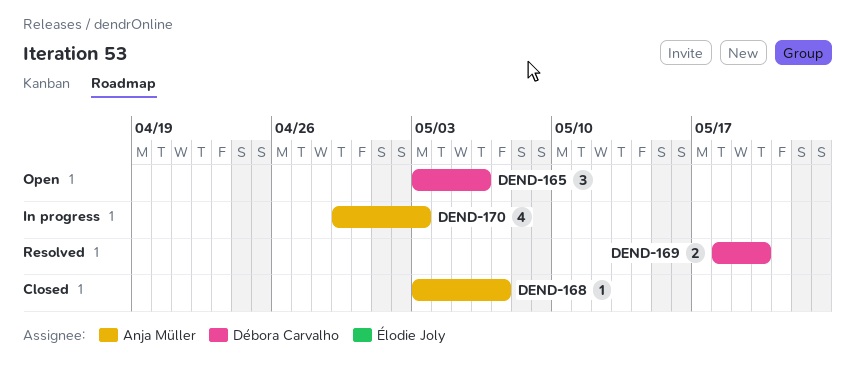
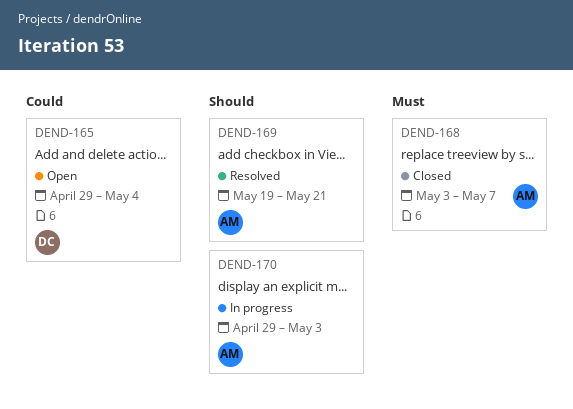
DEND-165, start: May 3 -> Apr 29
DEND-165, due: May 6 -> May 4
DEND-169, owner: Débora Carvalho -> Anja Müller
DEND-169, start: May 18 -> May 19
DEND-169, due: May 20 -> May 21

